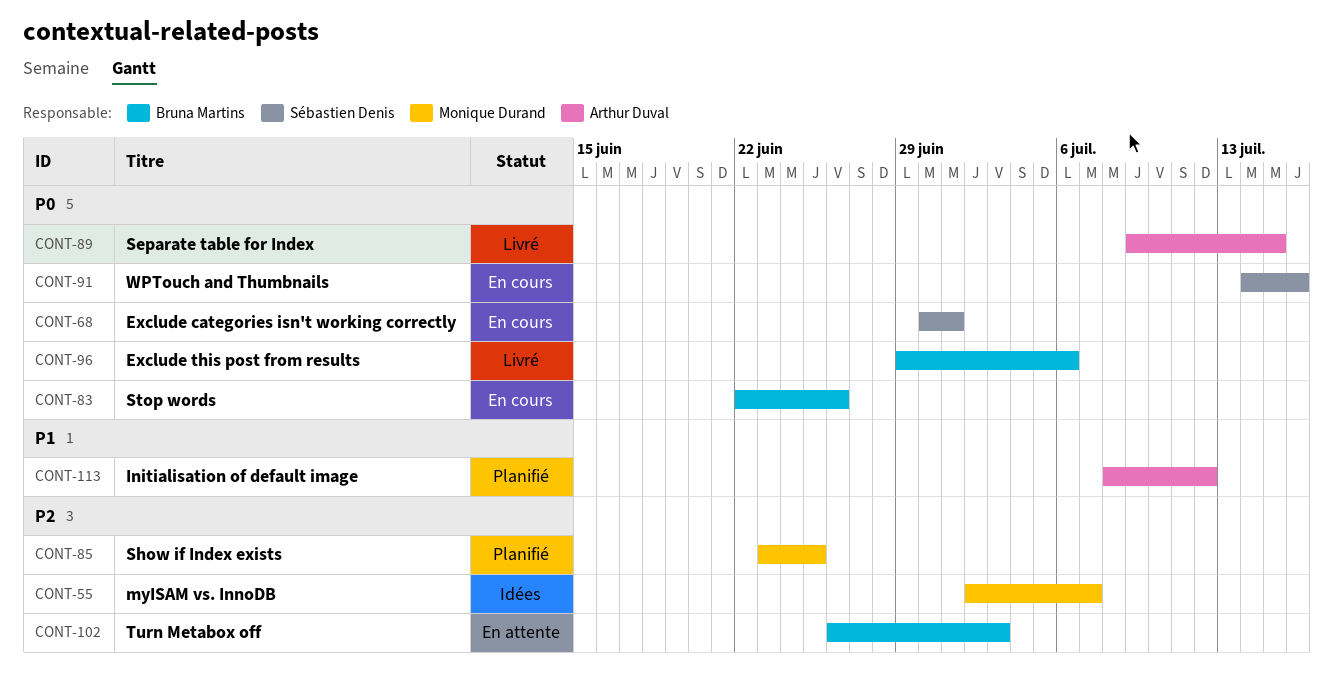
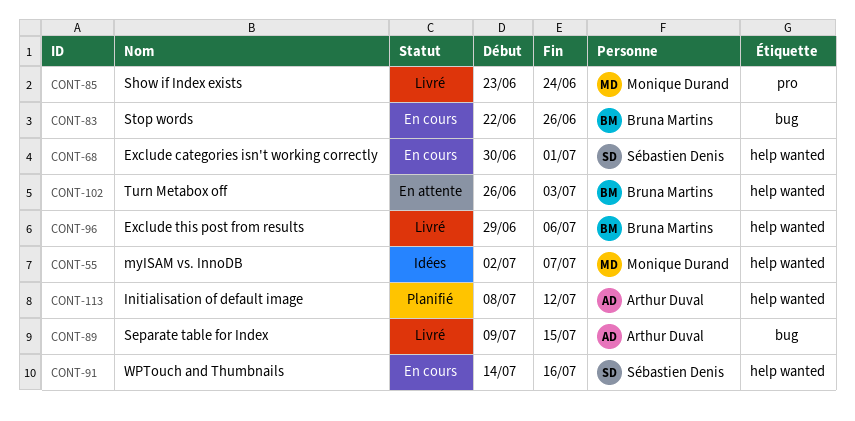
CONT-85, status: Planifié -> Livré
CONT-85, due: Jun 25 -> Jun 24

